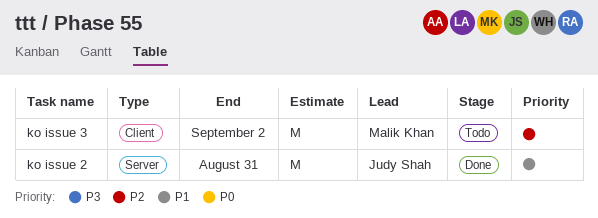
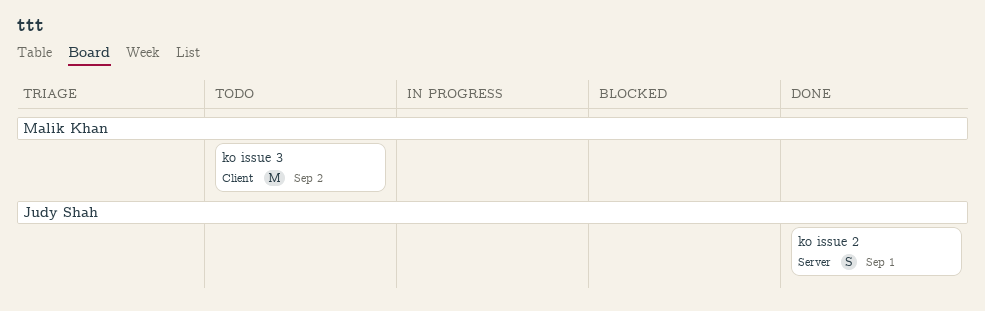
ko issue 2, estimate: M -> S
ko issue 2, due: Aug 31 -> Sep 1

